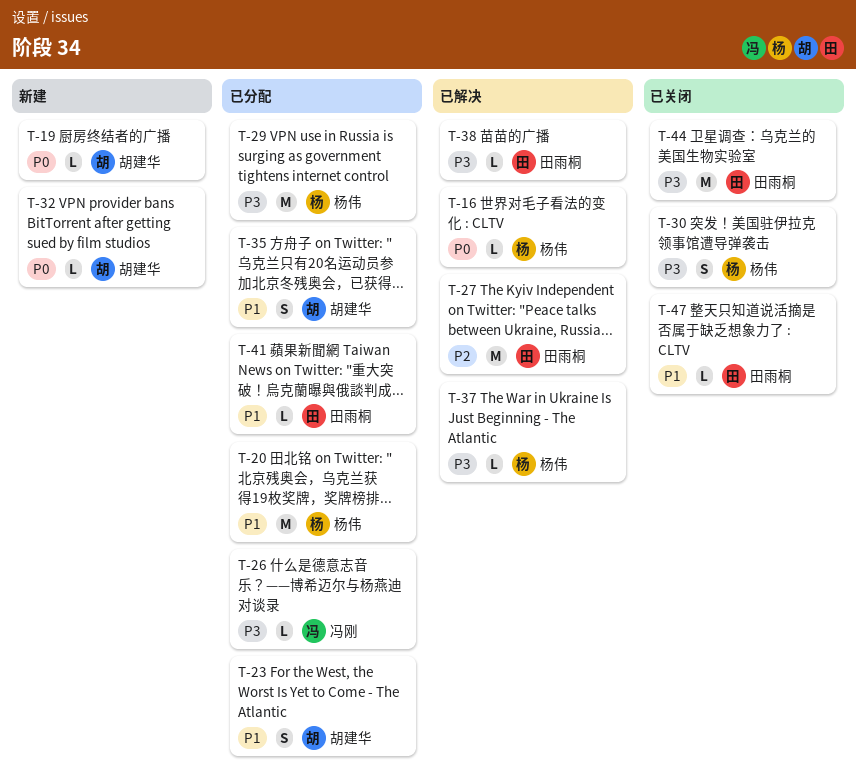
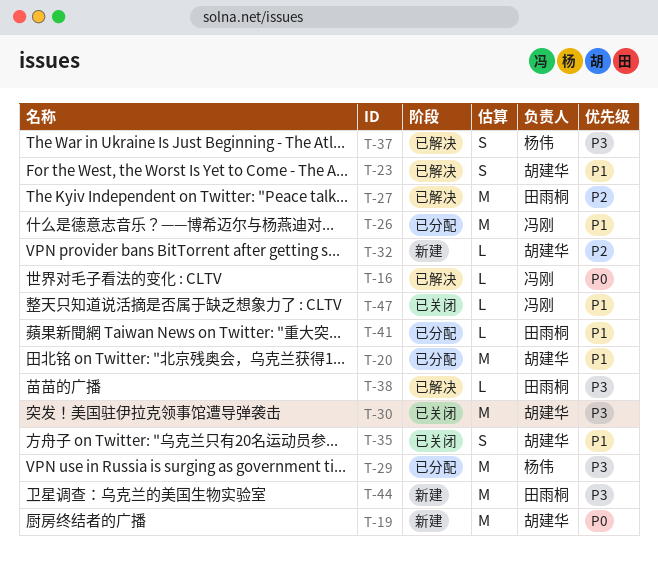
T-16, owner: 杨伟 -> 冯刚
T-19, estimate: L -> M
T-20, owner: 杨伟 -> 胡建华
T-23, status: 已分配 -> 已解决
T-26, priority: P3 -> P1
T-26, estimate: L -> M
T-30, owner: 杨伟 -> 胡建华
T-30, estimate: S -> M
T-32, priority: P0 -> P2
T-35, status: 已分配 -> 已关闭
T-37, estimate: L -> S
T-44, status: 已关闭 -> 新建
T-47, owner: 田雨桐 -> 冯刚

